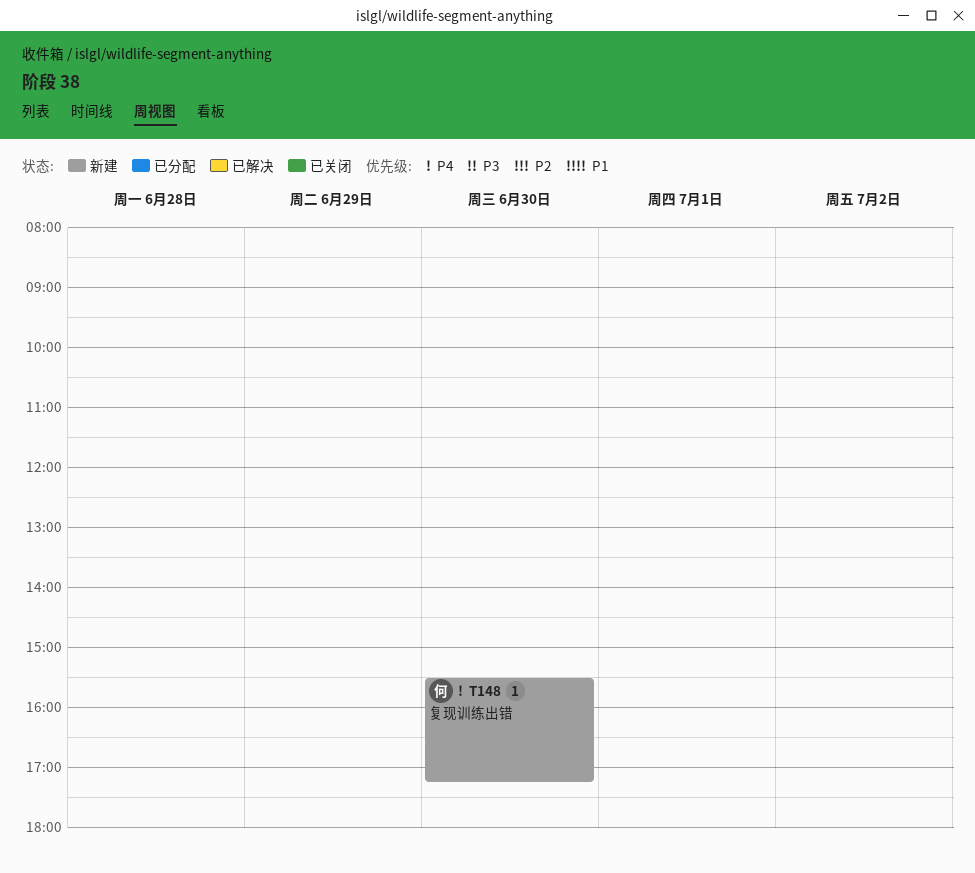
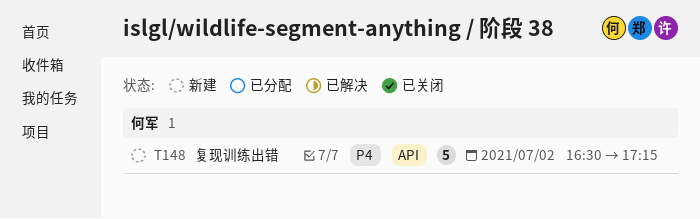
T148, estimate: 1 -> 5
T148, day: Jun 30 -> Jul 2
T148, begins: 15:30 -> 16:30

